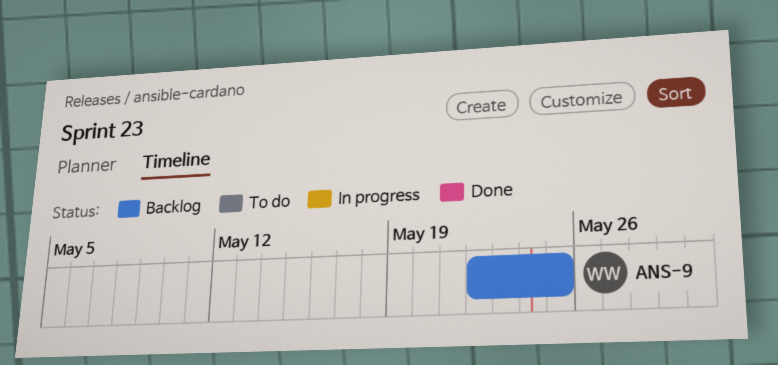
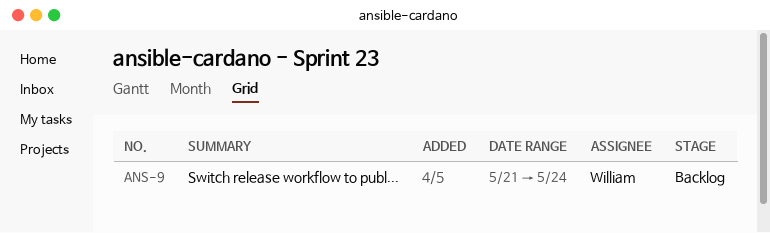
ANS-9, start: May 22 -> May 21
ANS-9, due: May 25 -> May 24

